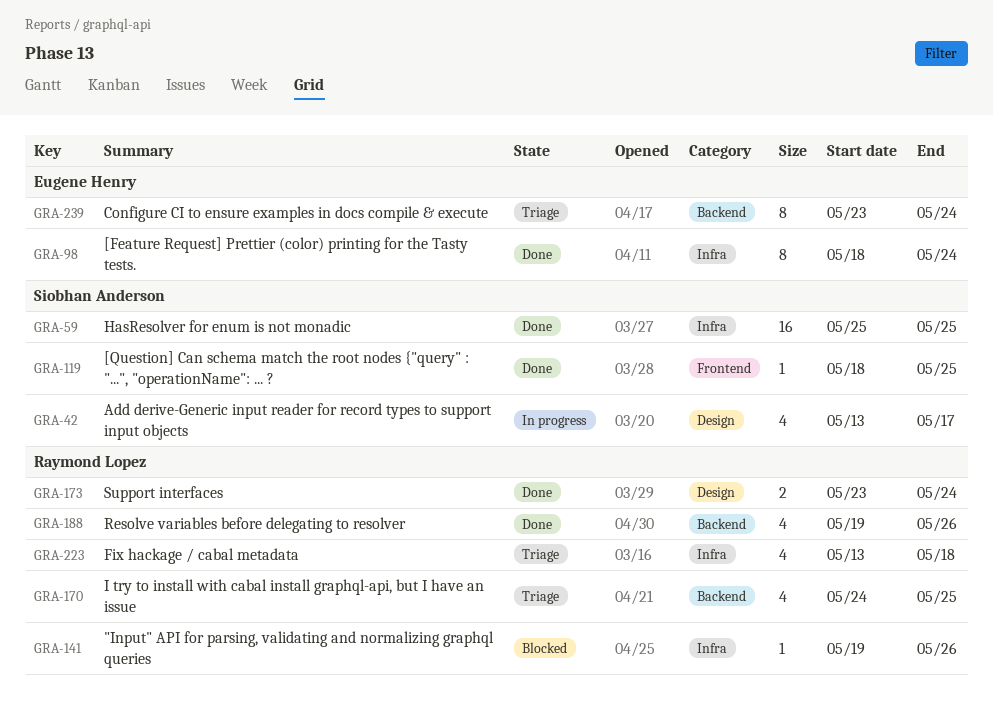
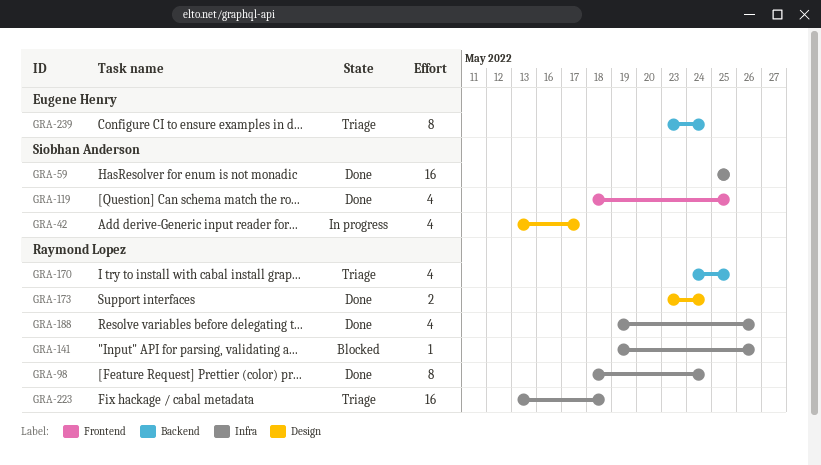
GRA-98, owner: Eugene Henry -> Raymond Lopez
GRA-119, estimate: 1 -> 4
GRA-188, label: Backend -> Infra
GRA-223, estimate: 4 -> 16

